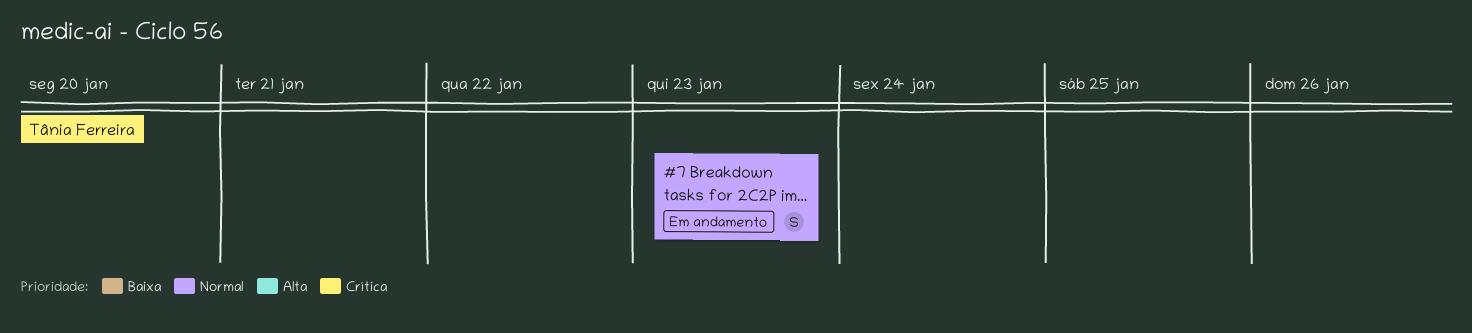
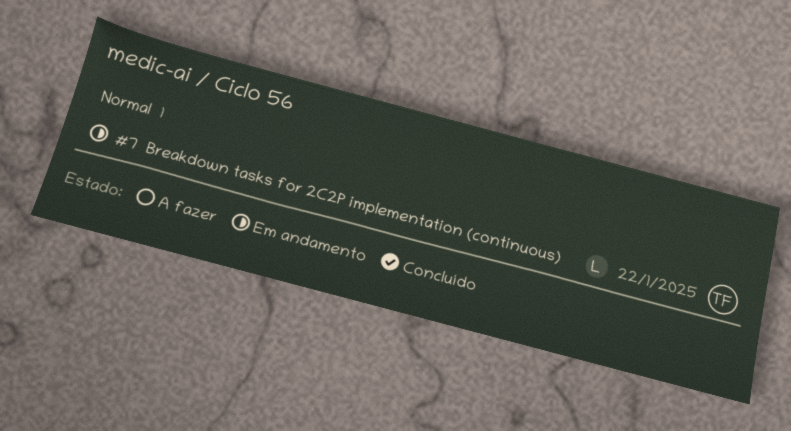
#7, estimate: S -> L
#7, due: Jan 23 -> Jan 22

